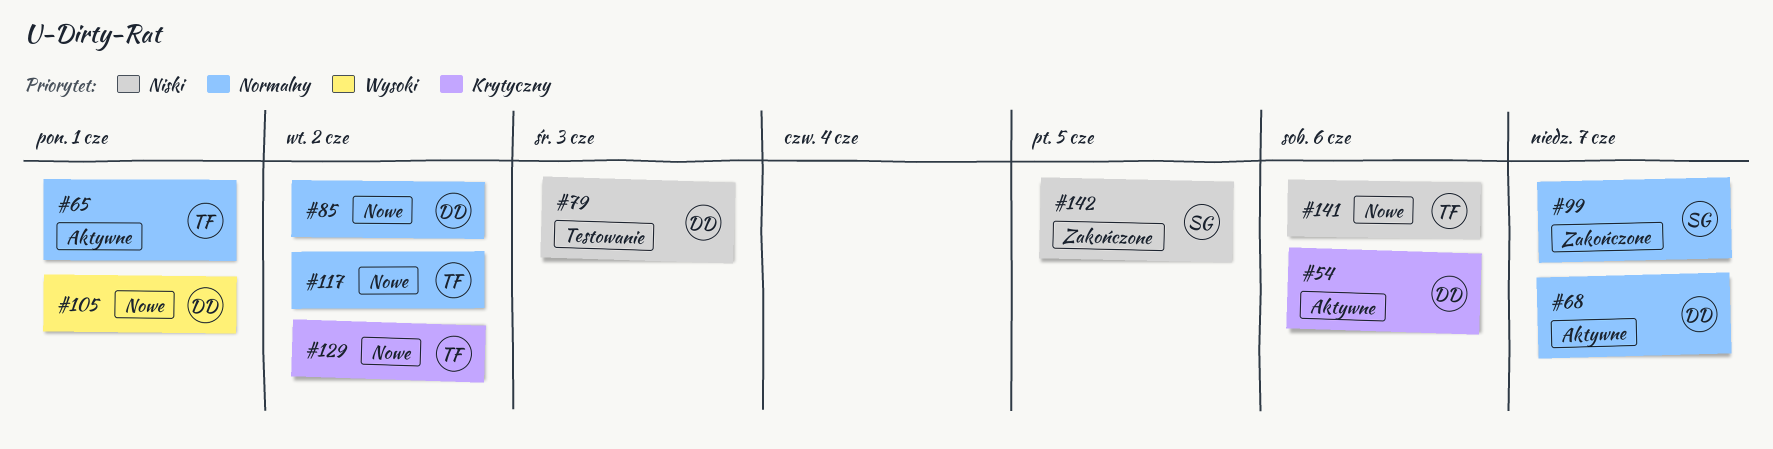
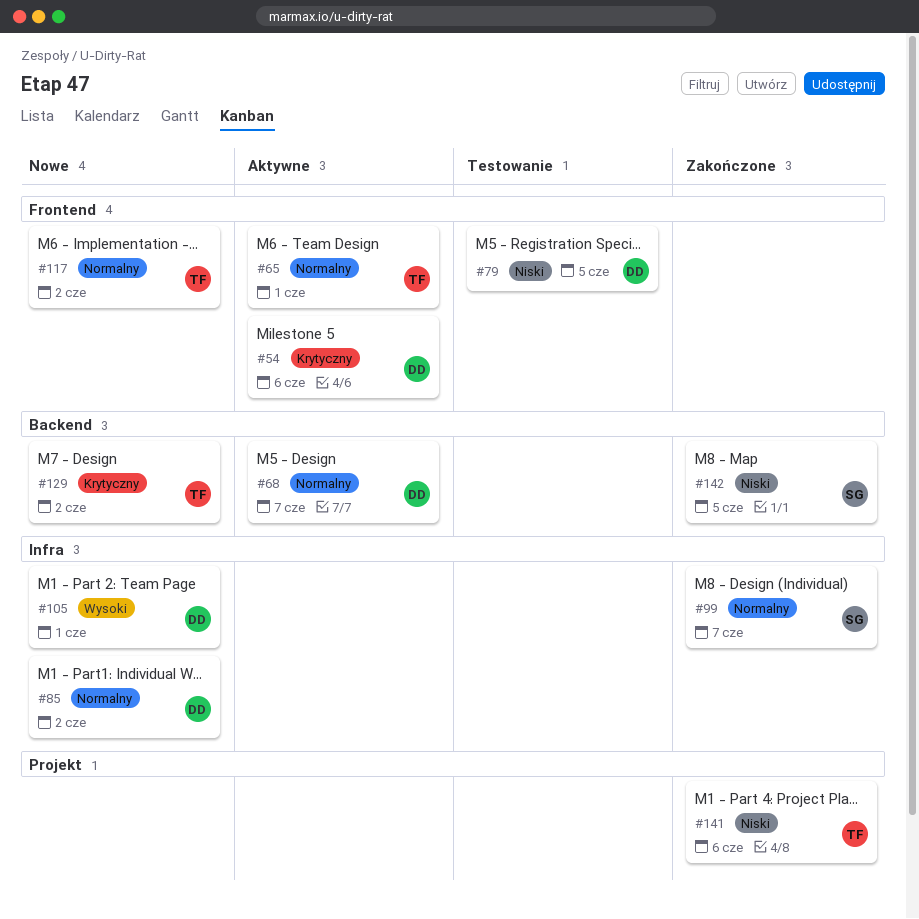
#79, due: Jun 3 -> Jun 5
#141, status: Nowe -> Zakończone

